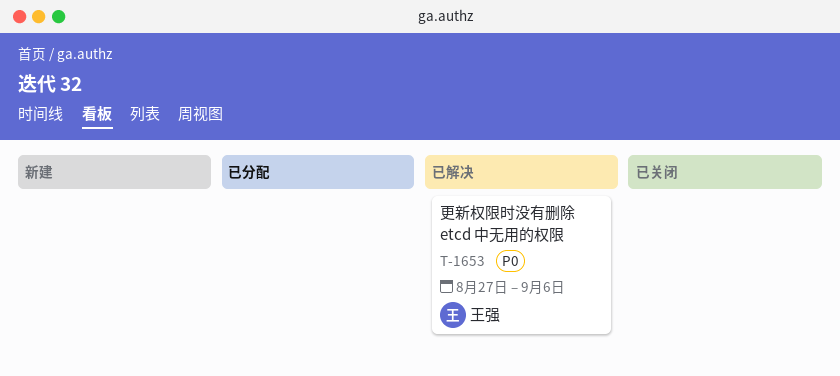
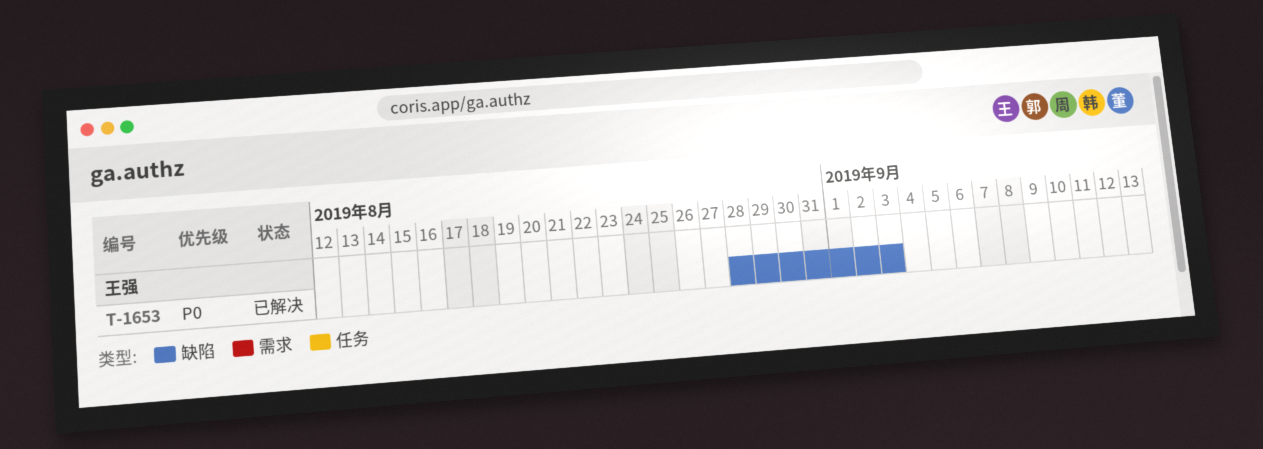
T-1653, start: Aug 27 -> Aug 28
T-1653, due: Sep 6 -> Sep 3

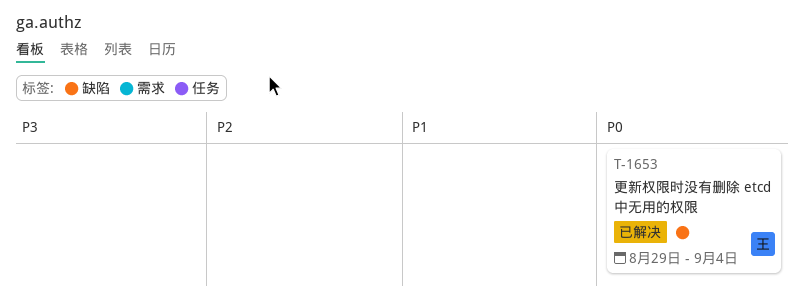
T-1653, start: Aug 28 -> Aug 29
T-1653, due: Sep 3 -> Sep 4

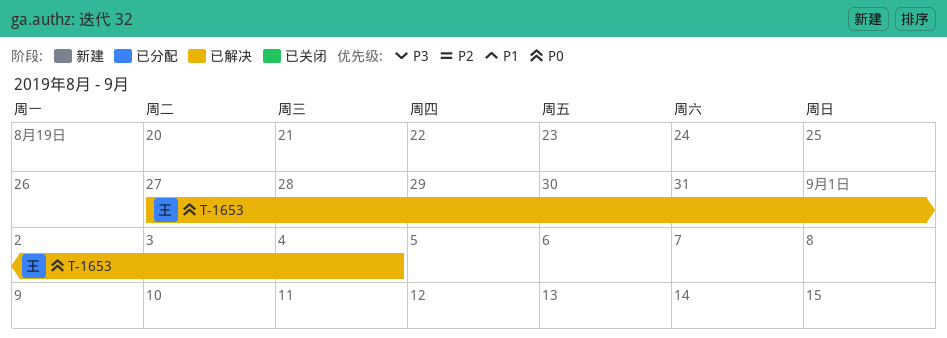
T-1653, start: Aug 29 -> Aug 27

